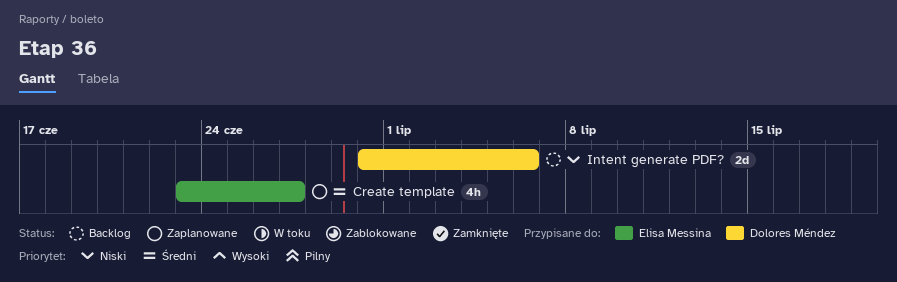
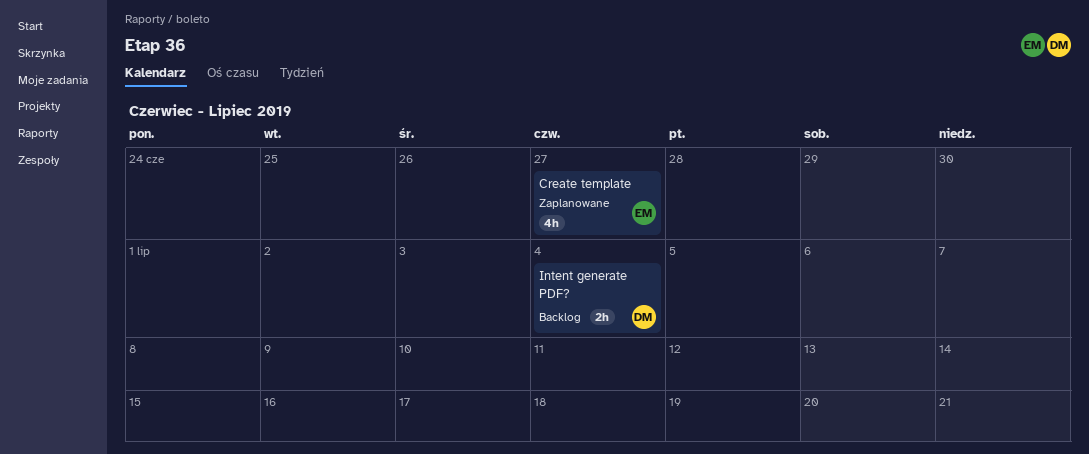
Intent generate PDF?, estimate: 2d -> 2h
Intent generate PDF?, due: Jul 6 -> Jul 4

